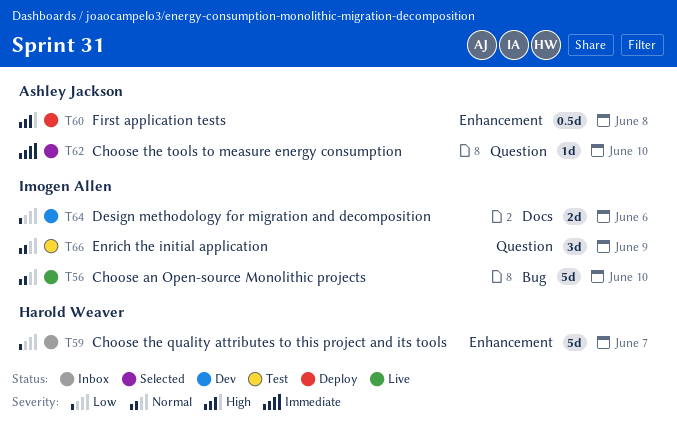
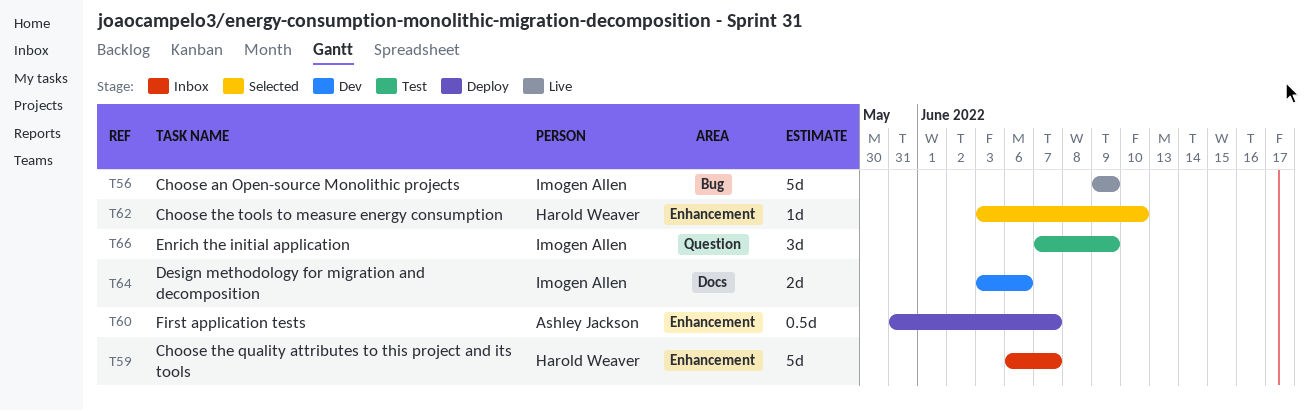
T56, due: Jun 10 -> Jun 9
T60, due: Jun 8 -> Jun 7
T62, owner: Ashley Jackson -> Harold Weaver
T62, label: Question -> Enhancement

